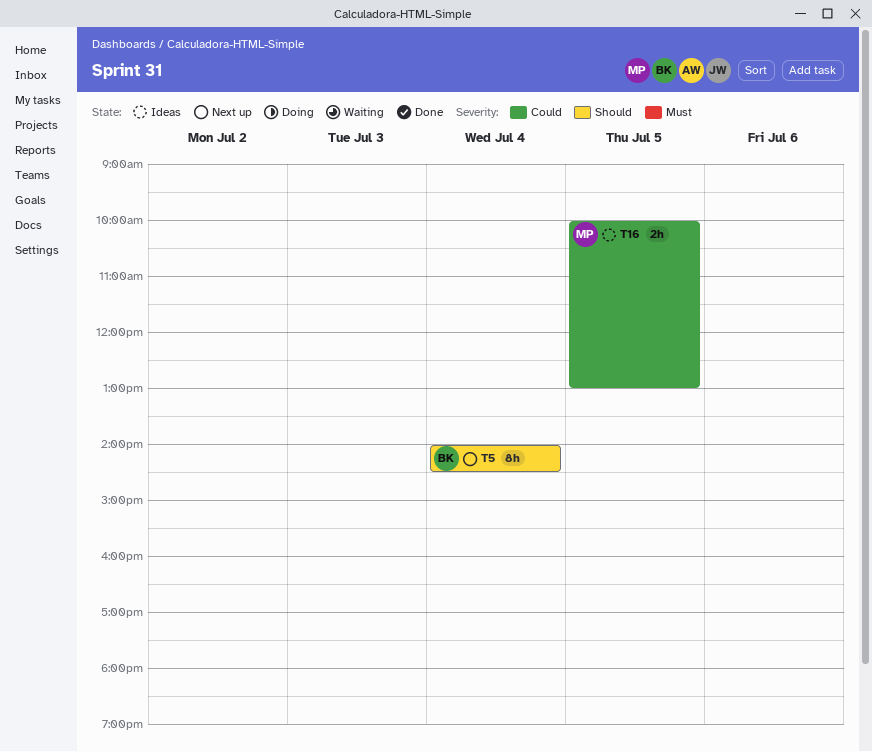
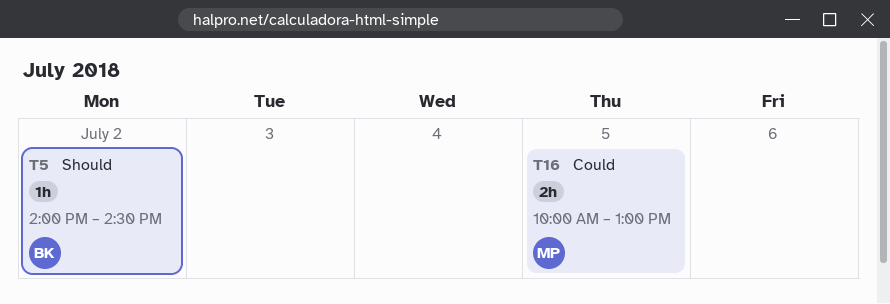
T5, estimate: 8h -> 1h
T5, day: Jul 4 -> Jul 2

